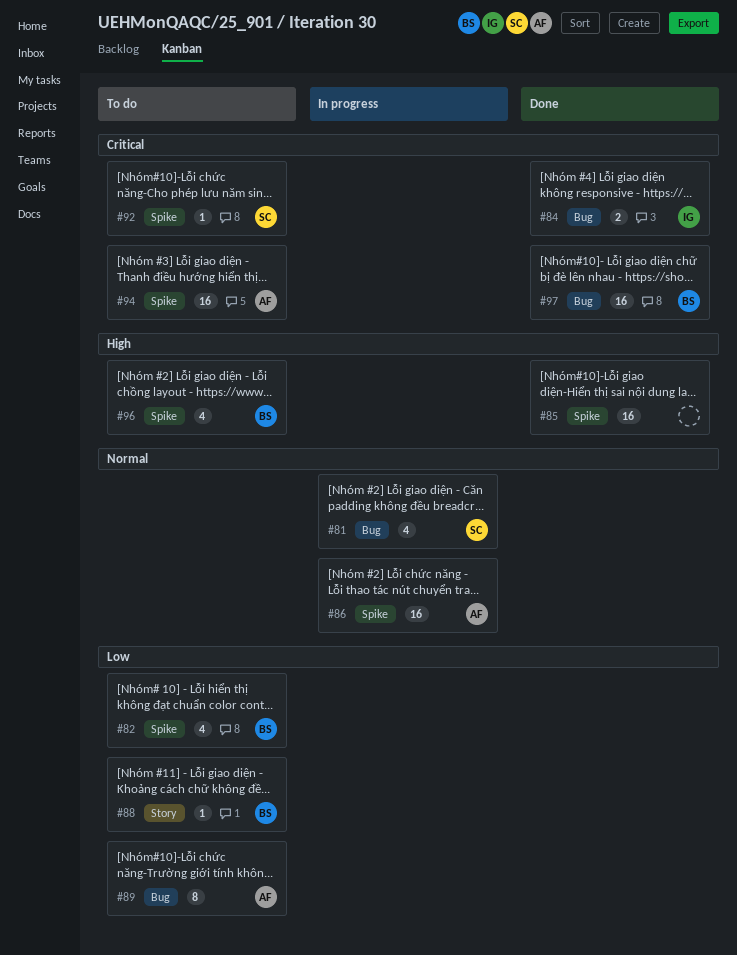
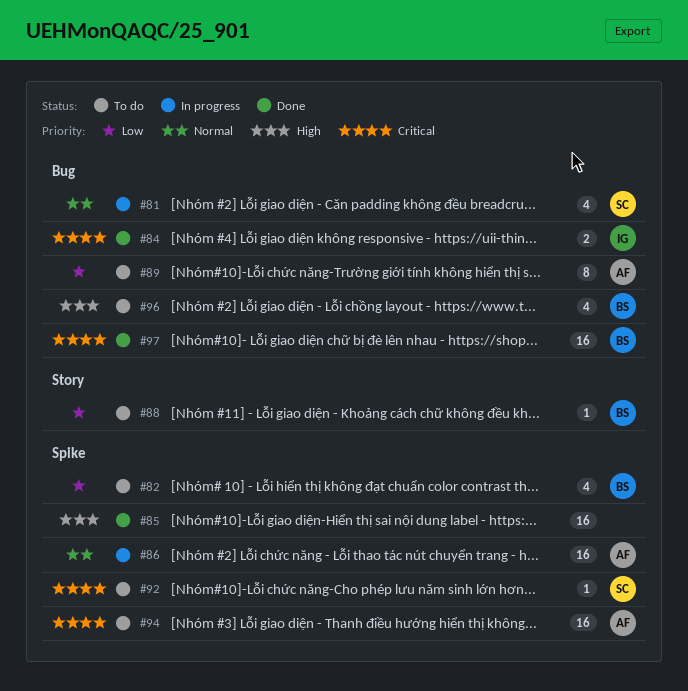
#96, label: Spike -> Bug

